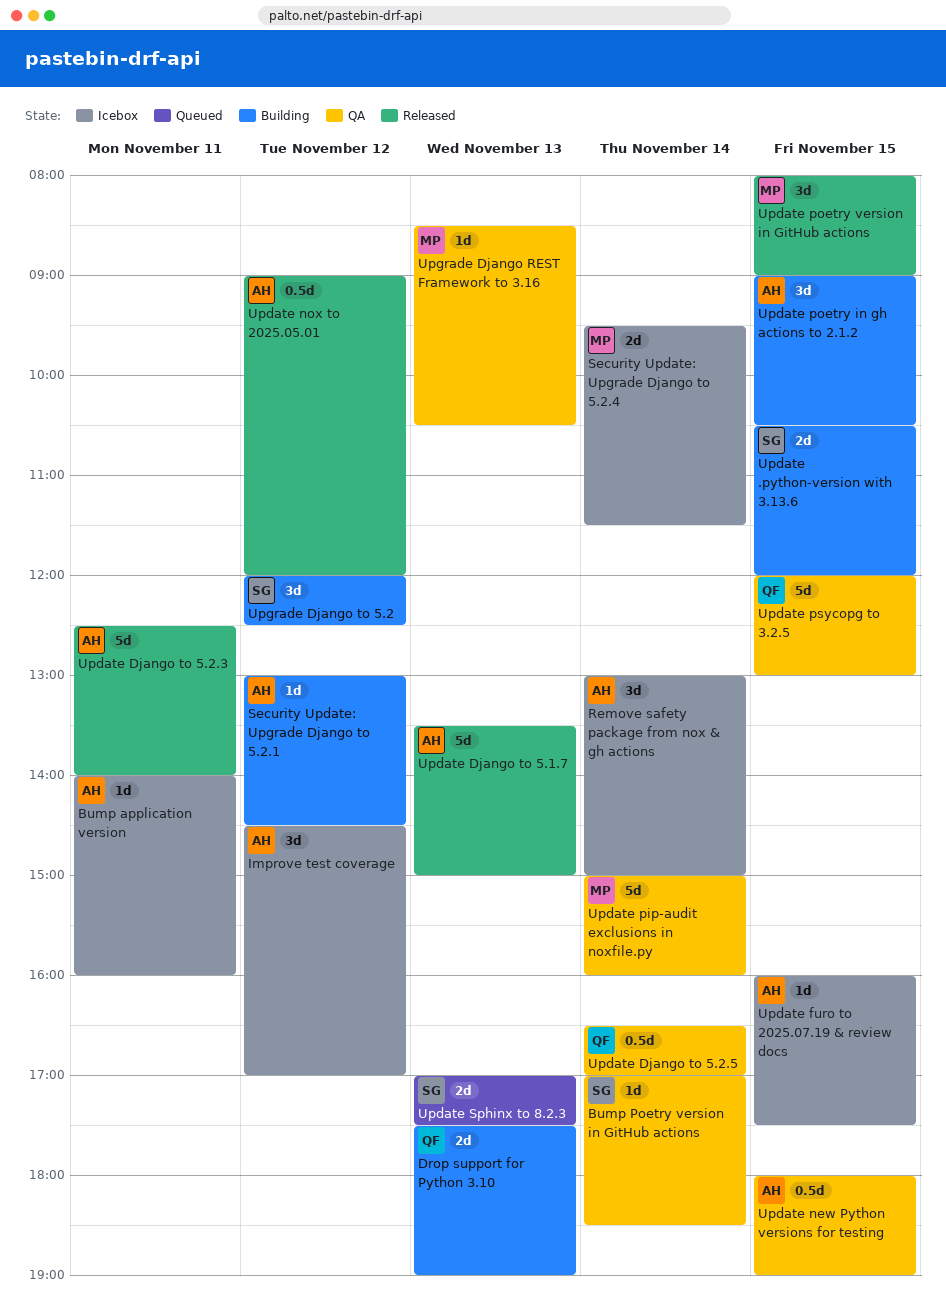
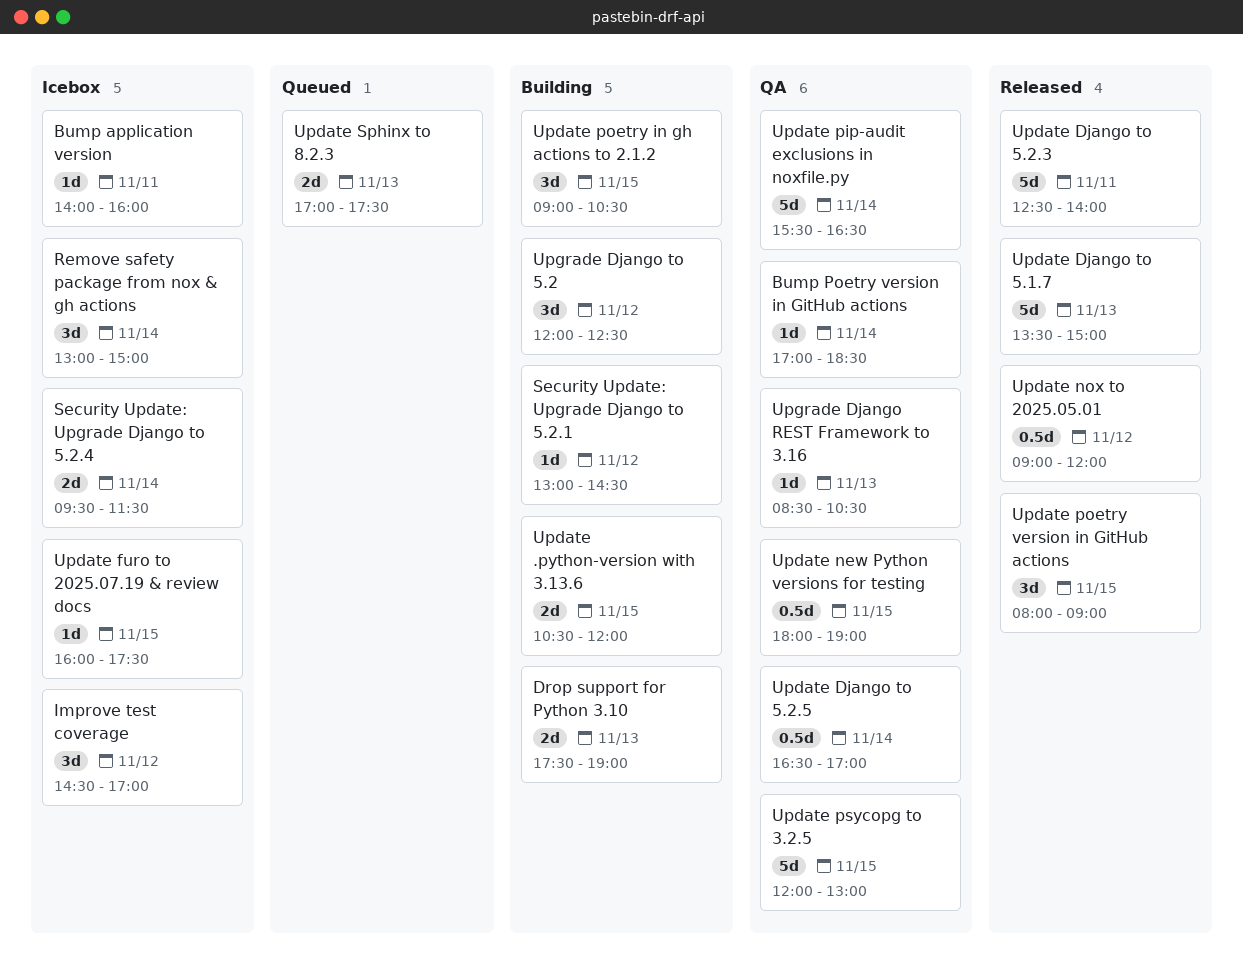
Update pip-audit exclusions in noxfile.py, begins: 15:00 -> 15:30
Update pip-audit exclusions in noxfile.py, ends: 16:00 -> 16:30

